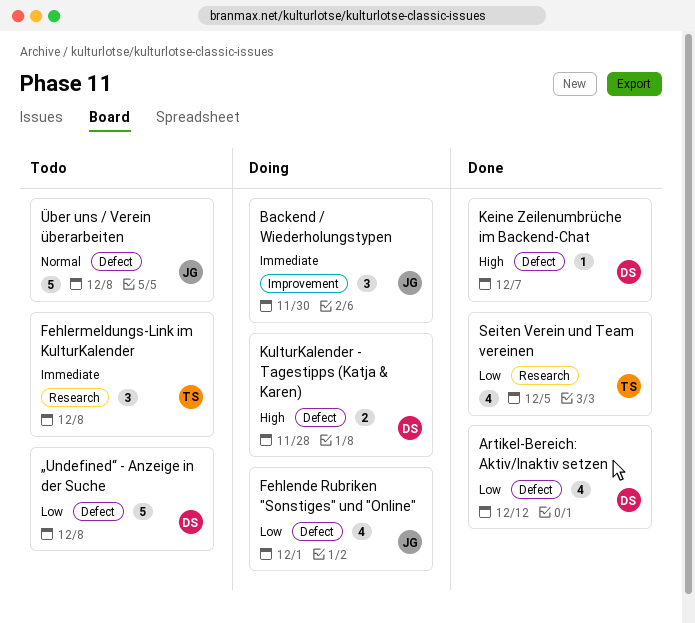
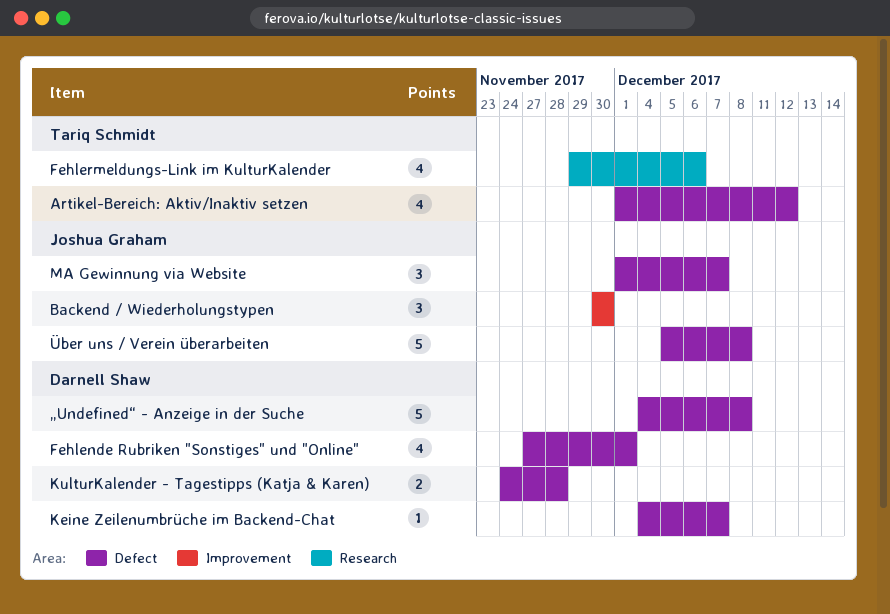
Artikel-Bereich: Aktiv/Inaktiv setzen, owner: Darnell Shaw -> Tariq Schmidt
Fehlende Rubriken "Sonstiges" und "Online", owner: Joshua Graham -> Darnell Shaw
Fehlermeldungs-Link im KulturKalender, estimate: 3 -> 4
Fehlermeldungs-Link im KulturKalender, due: Dec 8 -> Dec 6
MA Gewinnung via Website: none -> present
Seiten Verein und Team vereinen: present -> none

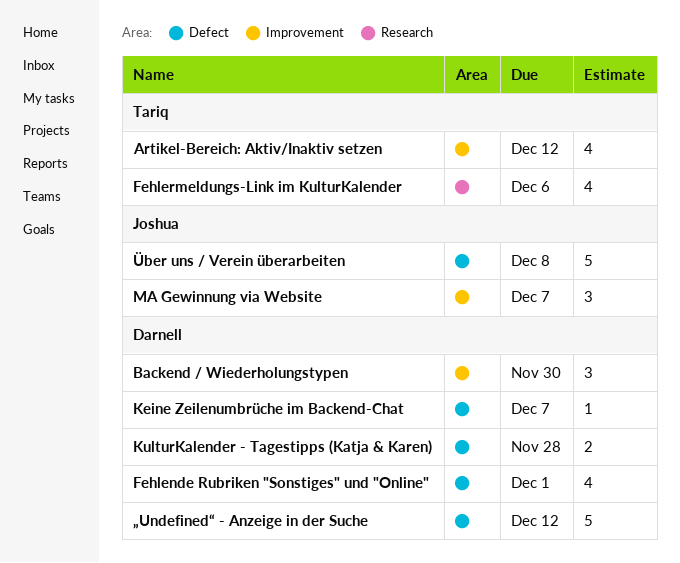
Artikel-Bereich: Aktiv/Inaktiv setzen, label: Defect -> Improvement
Backend / Wiederholungstypen, owner: Joshua Graham -> Darnell Shaw
MA Gewinnung via Website, label: Defect -> Improvement
„Undefined“ - Anzeige in der Suche, due: Dec 8 -> Dec 12

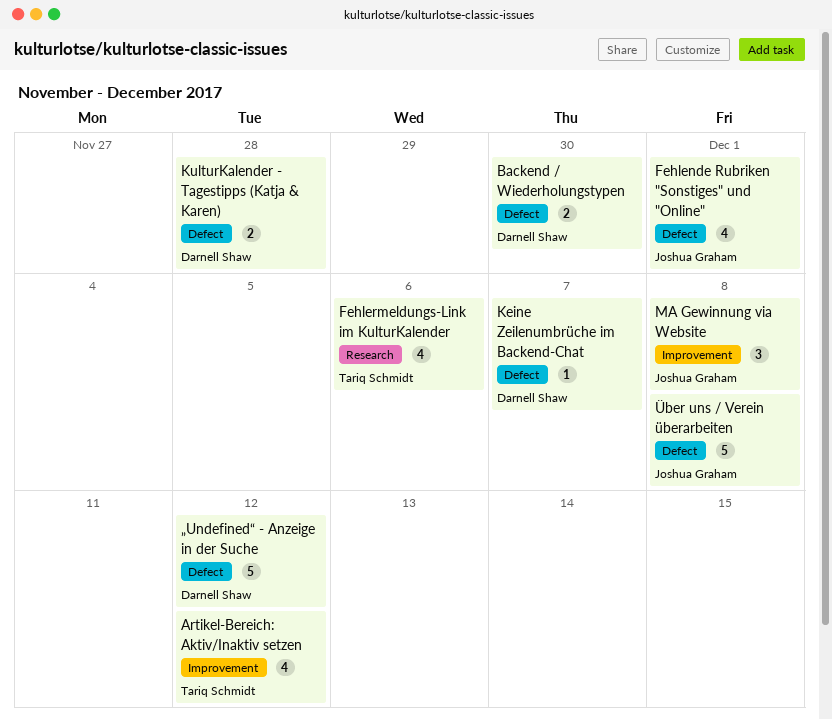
Backend / Wiederholungstypen, label: Improvement -> Defect
Backend / Wiederholungstypen, estimate: 3 -> 2
Fehlende Rubriken "Sonstiges" und "Online", owner: Darnell Shaw -> Joshua Graham
MA Gewinnung via Website, due: Dec 7 -> Dec 8

